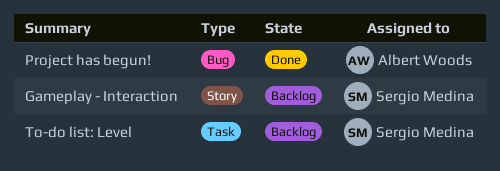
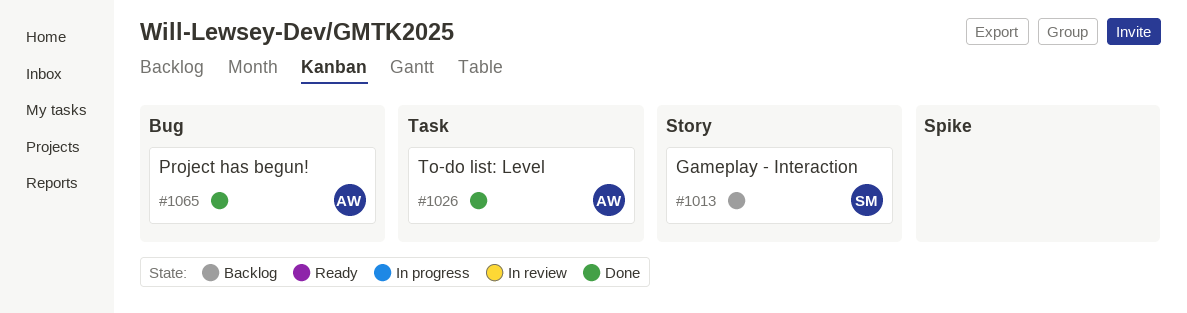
To-do list: Level, status: Backlog -> Done
To-do list: Level, owner: Sergio Medina -> Albert Woods

